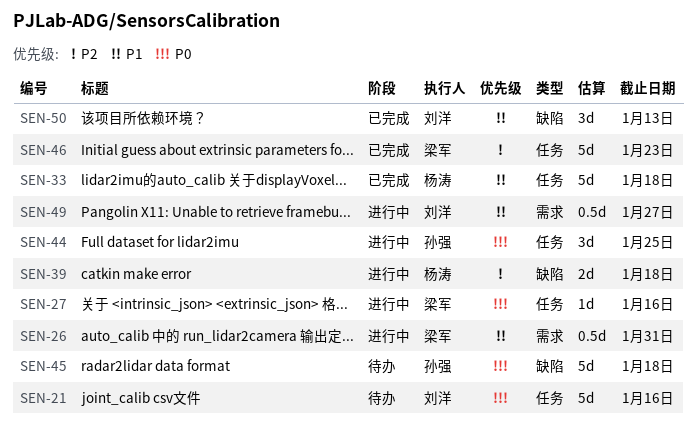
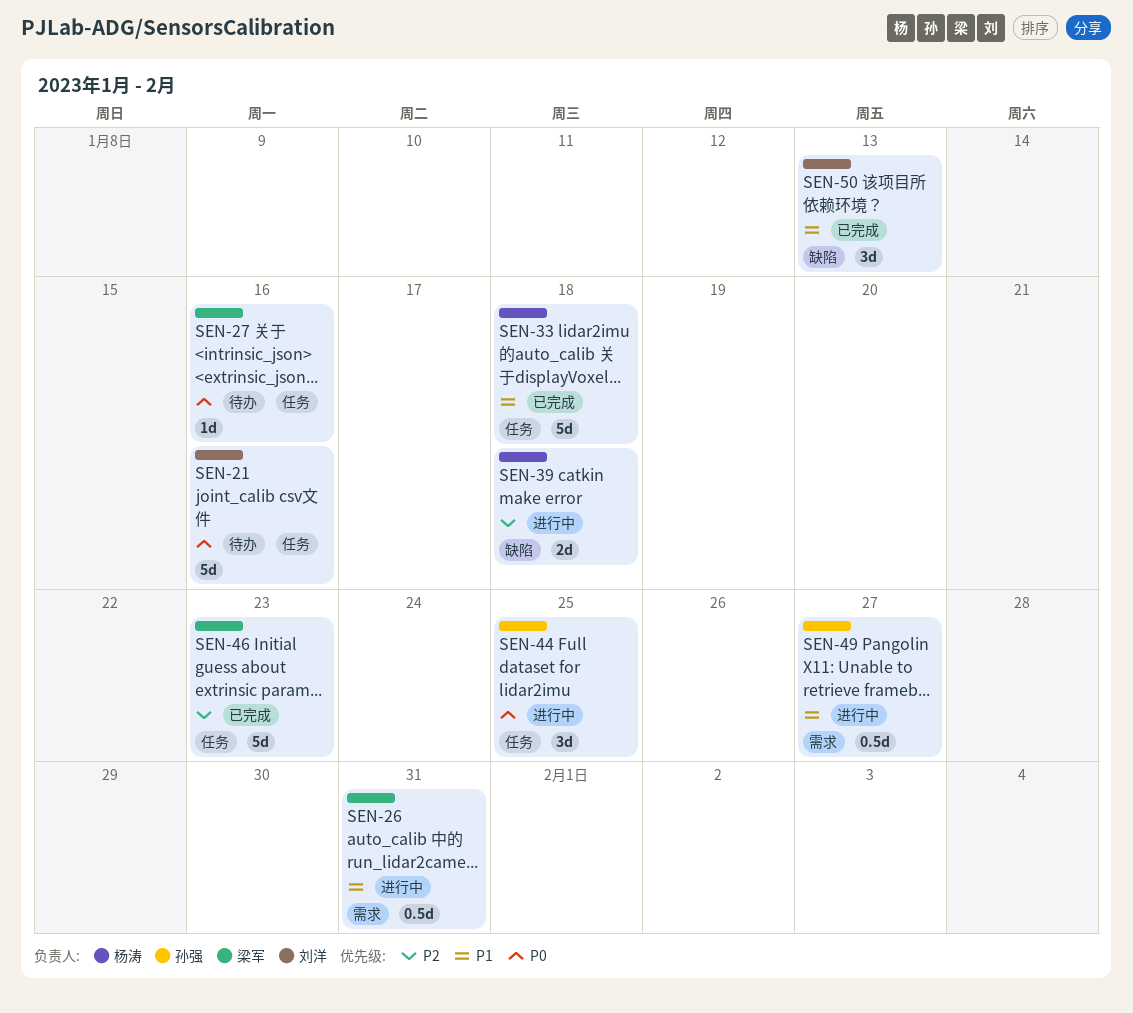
SEN-27, status: 进行中 -> 待办
SEN-45: present -> none
SEN-49, owner: 刘洋 -> 孙强

